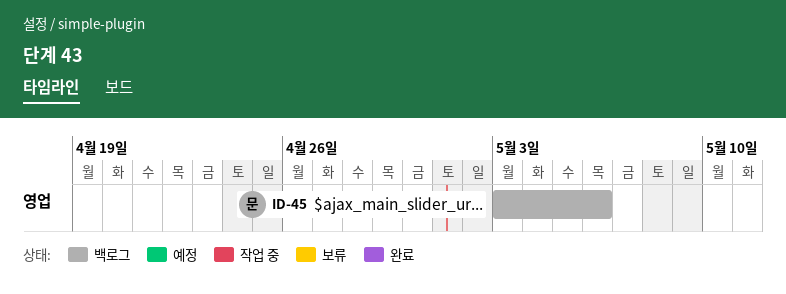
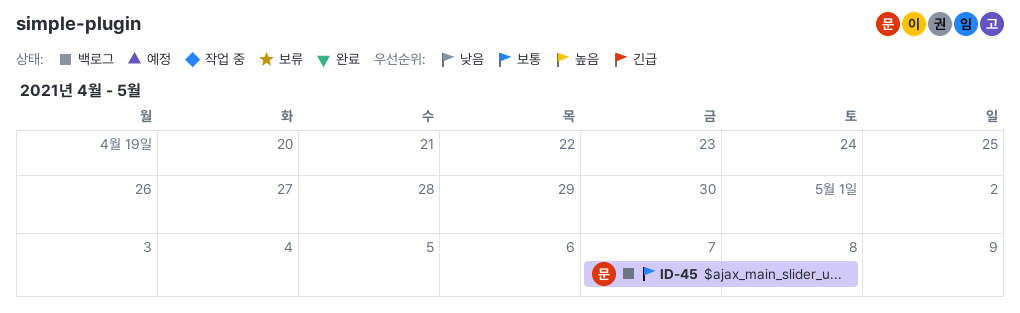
ID-45, start: May 3 -> May 7
ID-45, due: May 6 -> May 8

